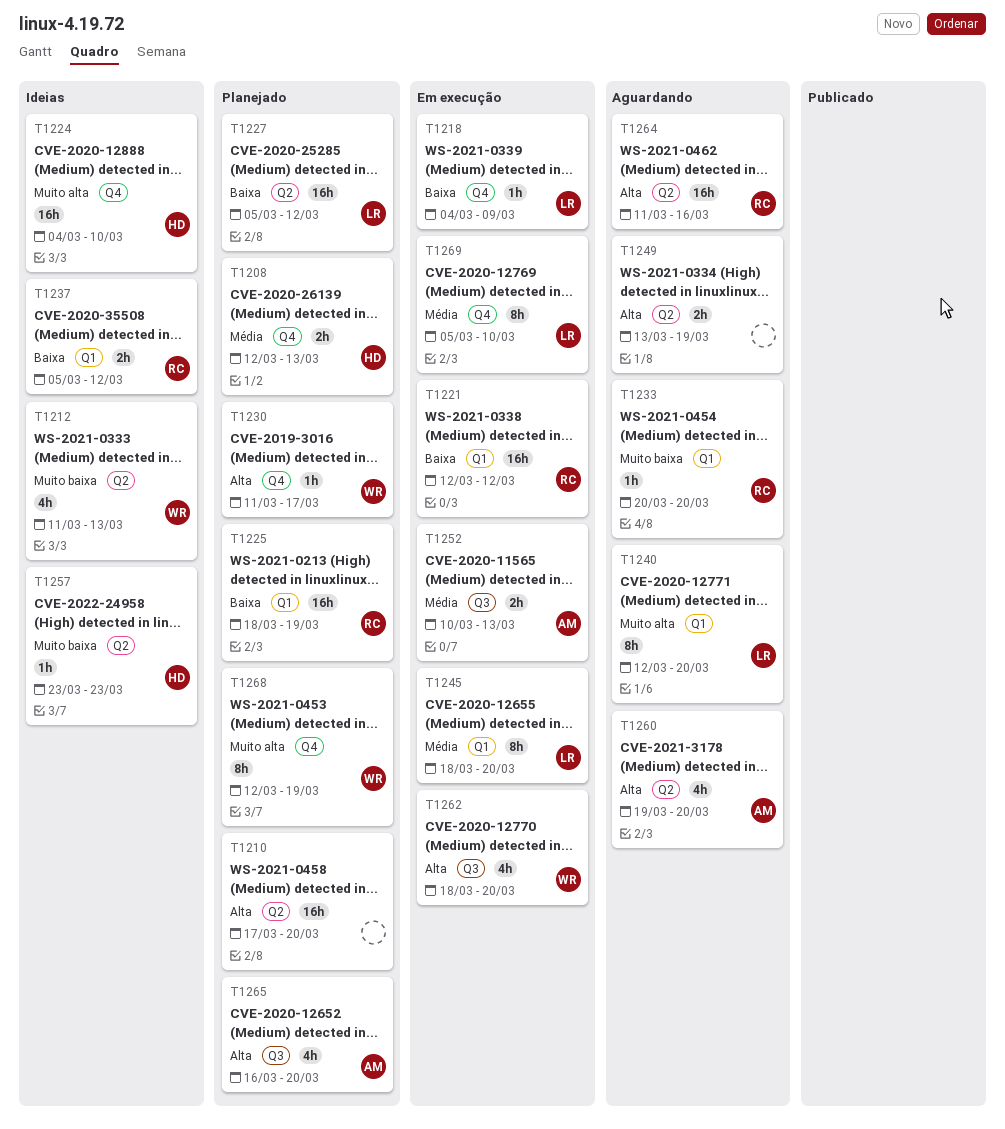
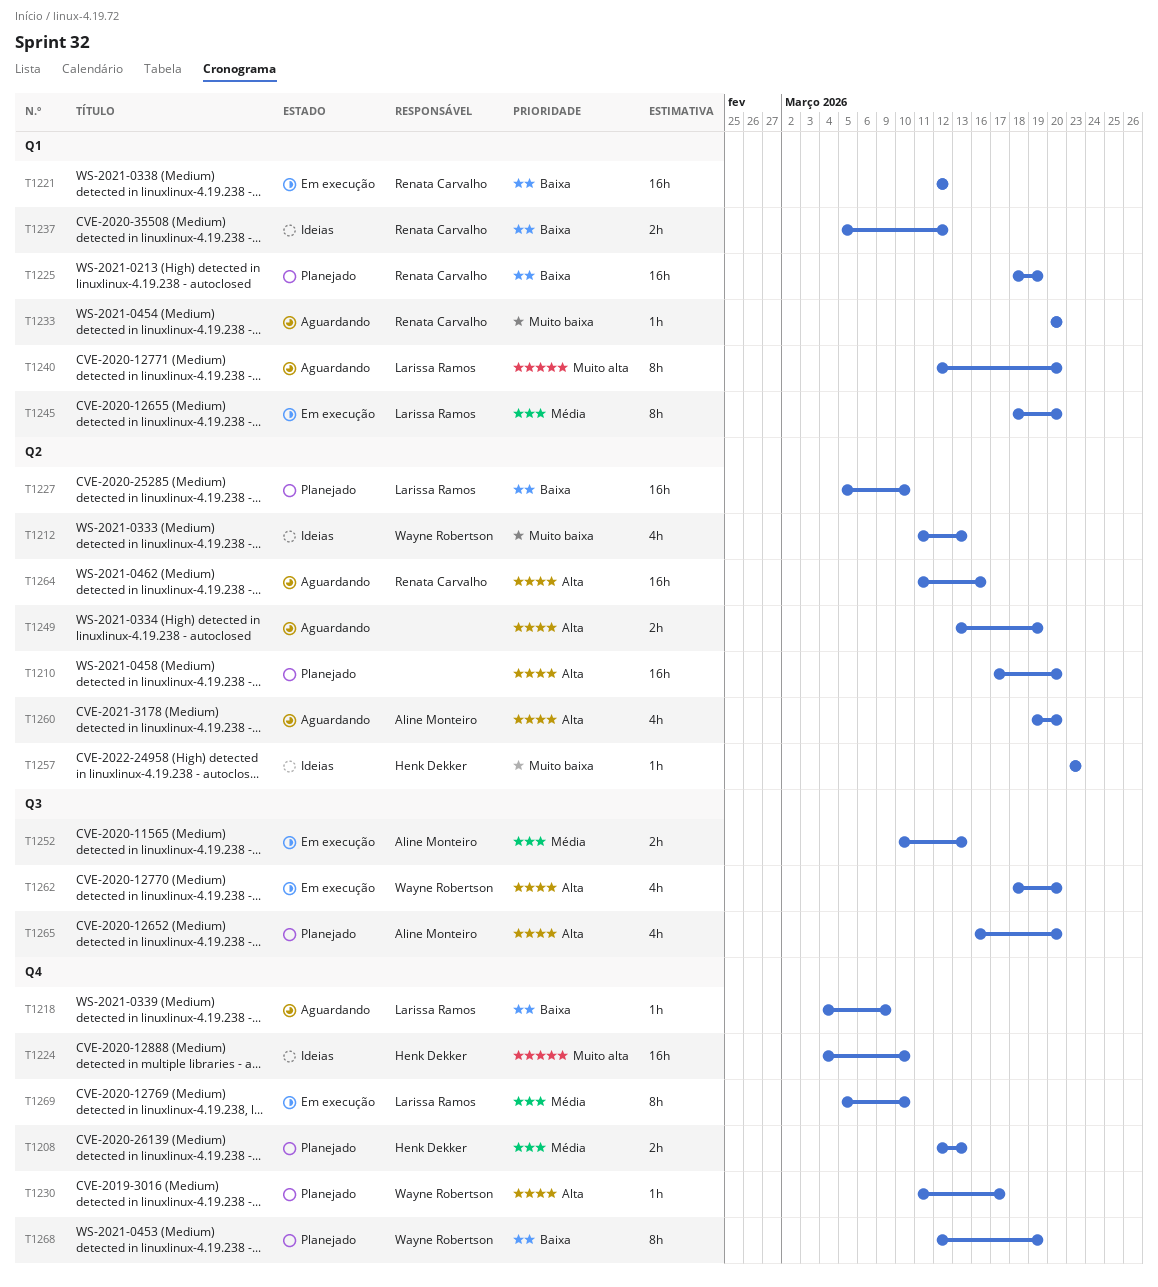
T1218, status: Em execução -> Aguardando
T1227, due: Mar 12 -> Mar 10
T1268, priority: Muito alta -> Baixa

